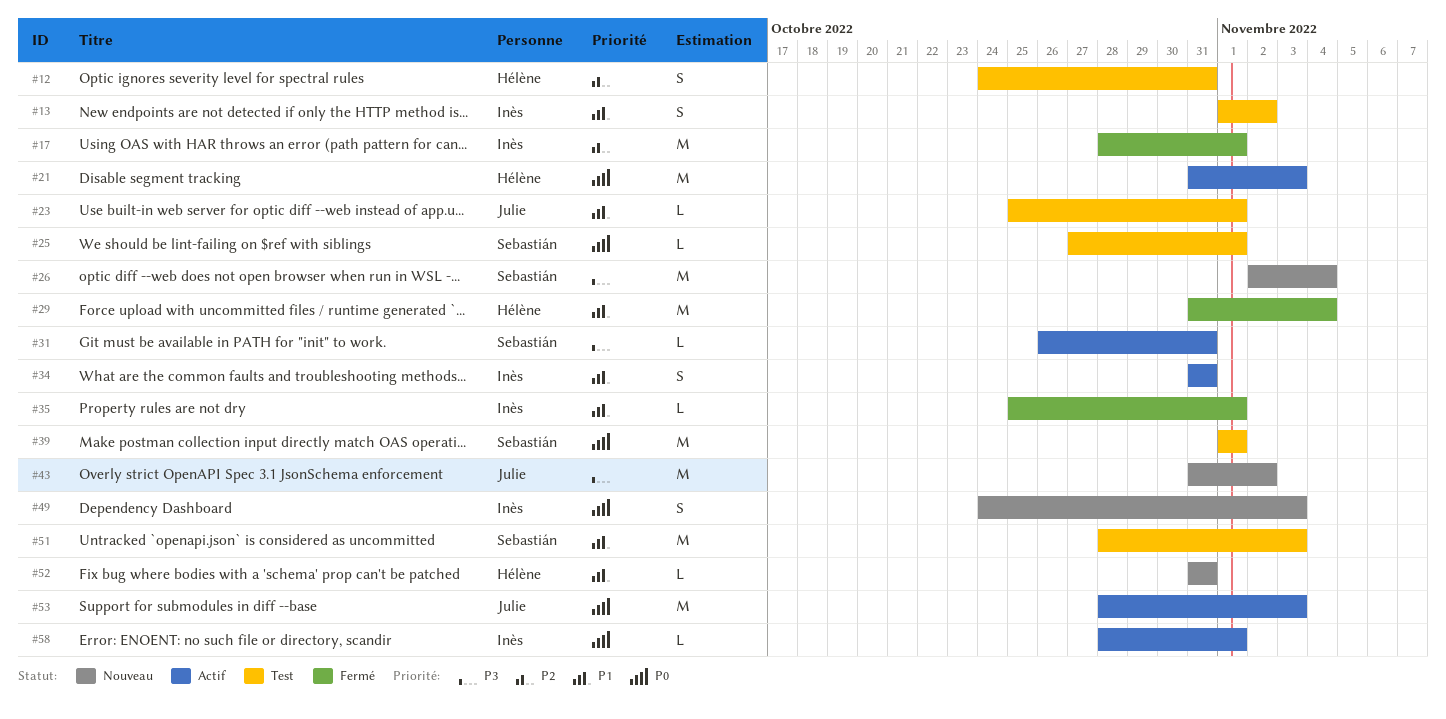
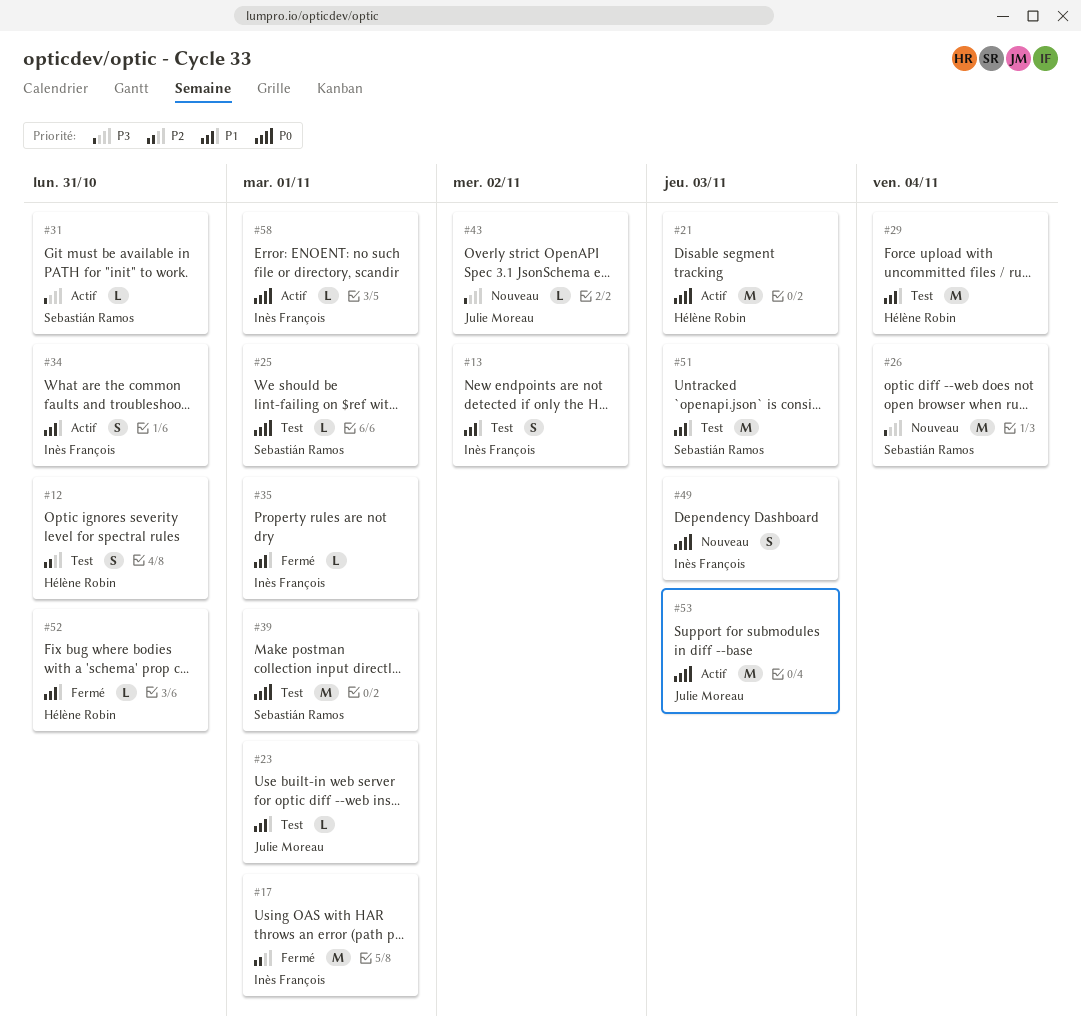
#29, status: Fermé -> Test
#43, estimate: M -> L
#52, status: Nouveau -> Fermé

